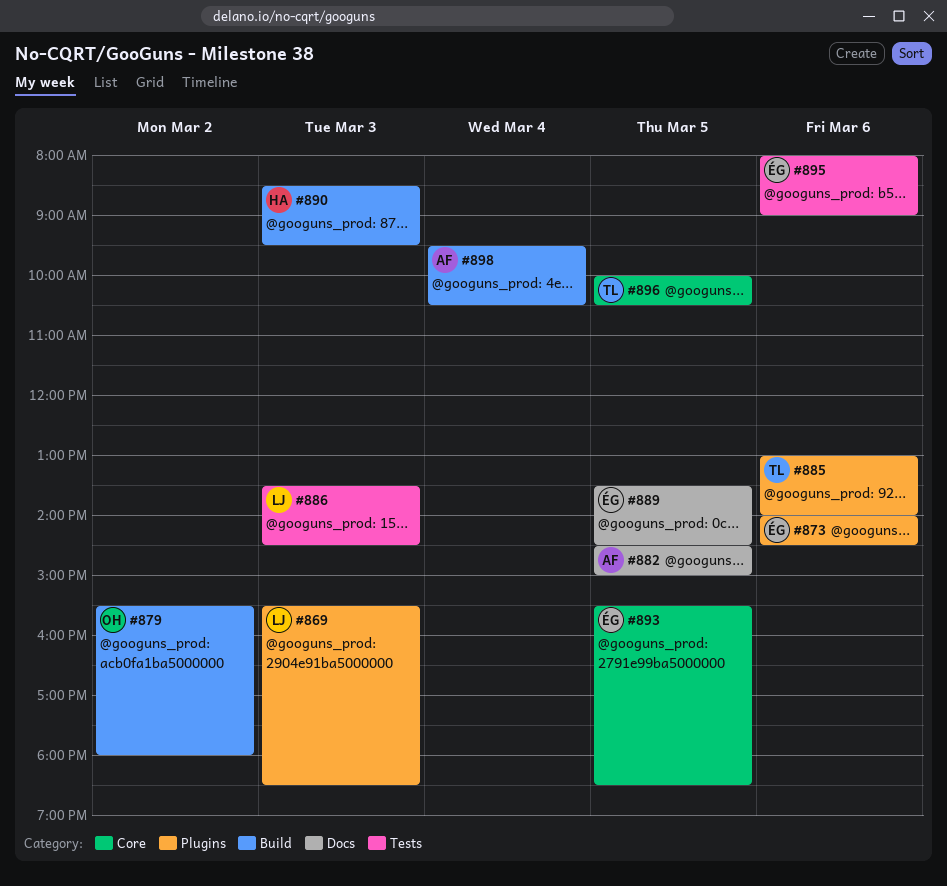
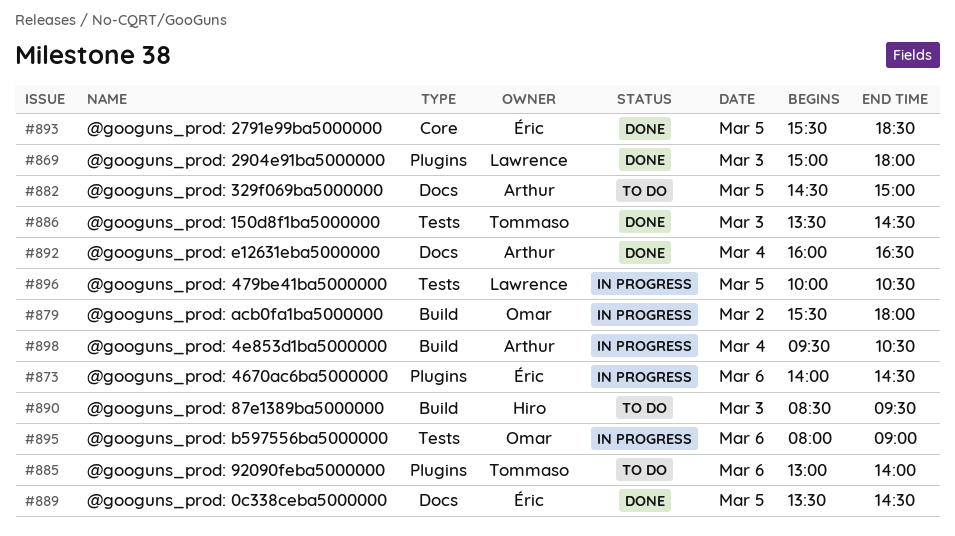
#869, begins: 15:30 -> 15:00
#869, ends: 18:30 -> 18:00
#886, owner: Lawrence -> Tommaso
#892: none -> present
#895, owner: Éric -> Omar
#896, owner: Tommaso -> Lawrence
#896, label: Core -> Tests

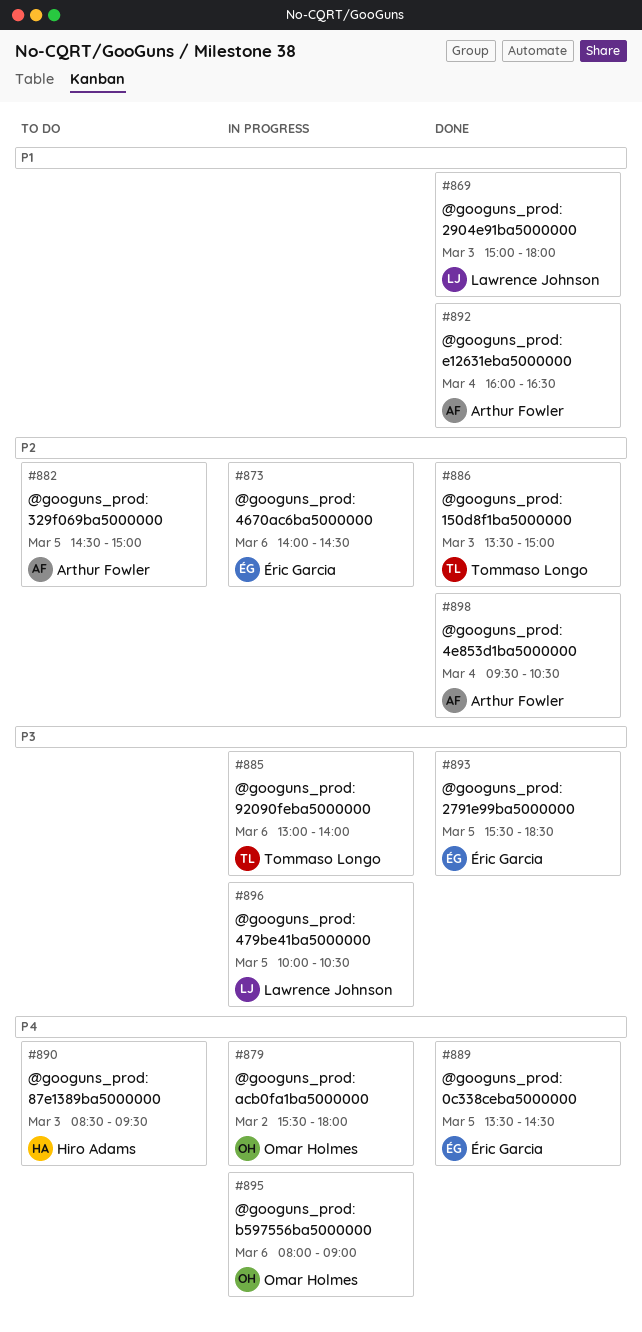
#885, status: To do -> In progress
#886, ends: 14:30 -> 15:00
#898, status: In progress -> Done

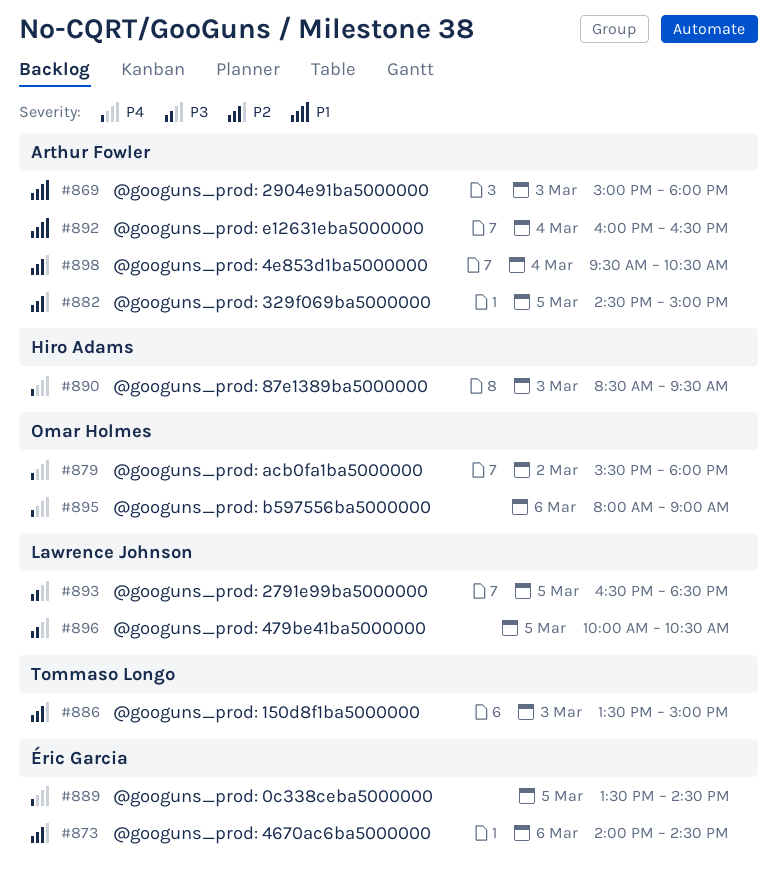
#869, owner: Lawrence Johnson -> Arthur Fowler
#885: present -> none
#893, owner: Éric Garcia -> Lawrence Johnson
#893, begins: 15:30 -> 16:30

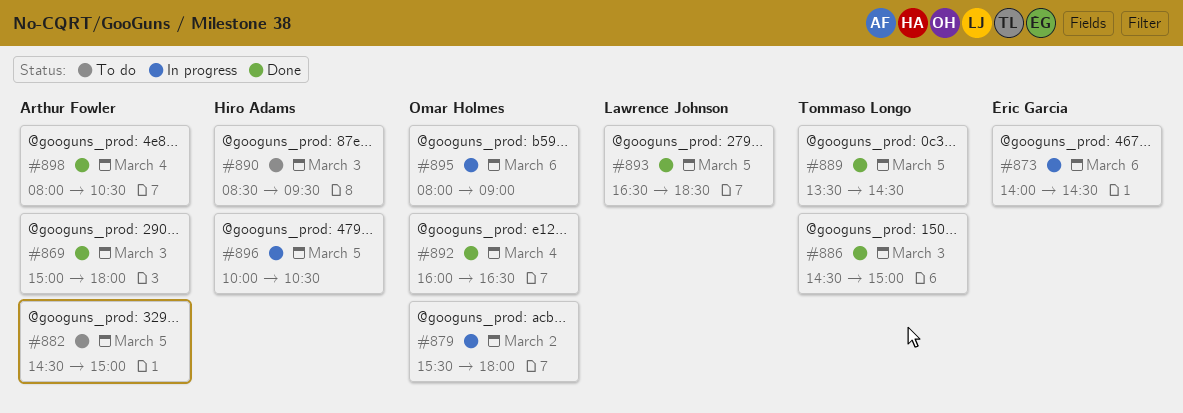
#886, begins: 13:30 -> 14:30
#889, owner: Éric Garcia -> Tommaso Longo
#892, owner: Arthur Fowler -> Omar Holmes
#896, owner: Lawrence Johnson -> Hiro Adams
#898, begins: 09:30 -> 08:00

